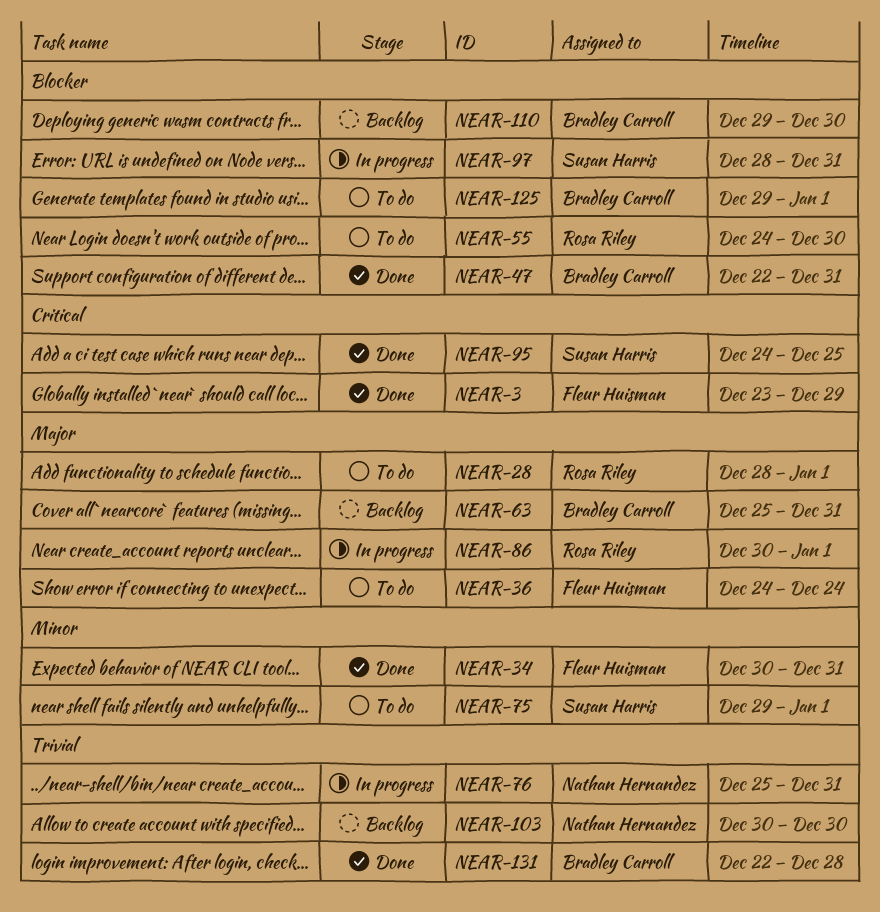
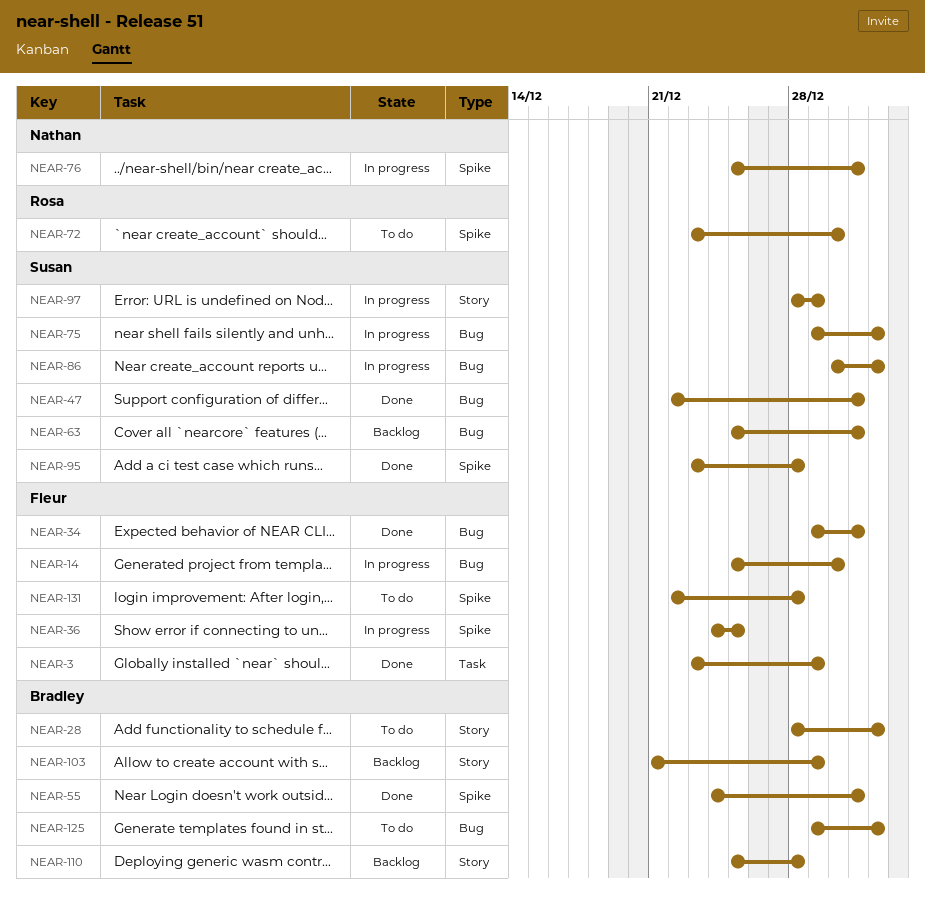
NEAR-14: none -> present
NEAR-28, owner: Rosa Riley -> Bradley Carroll
NEAR-34, start: Dec 30 -> Dec 29
NEAR-36, status: To do -> In progress
NEAR-36, due: Dec 24 -> Dec 25
NEAR-47, owner: Bradley Carroll -> Susan Harris
NEAR-55, status: To do -> Done
NEAR-55, owner: Rosa Riley -> Bradley Carroll
NEAR-55, due: Dec 30 -> Dec 31
NEAR-63, owner: Bradley Carroll -> Susan Harris
NEAR-72: none -> present
NEAR-75, status: To do -> In progress
NEAR-86, owner: Rosa Riley -> Susan Harris
NEAR-95, start: Dec 24 -> Dec 23
NEAR-95, due: Dec 25 -> Dec 28
NEAR-97, due: Dec 31 -> Dec 29
NEAR-103, owner: Nathan Hernandez -> Bradley Carroll
NEAR-103, start: Dec 30 -> Dec 21
NEAR-103, due: Dec 30 -> Dec 29
NEAR-110, start: Dec 29 -> Dec 25
NEAR-110, due: Dec 30 -> Dec 28
NEAR-131, status: Done -> To do
NEAR-131, owner: Bradley Carroll -> Fleur Huisman

